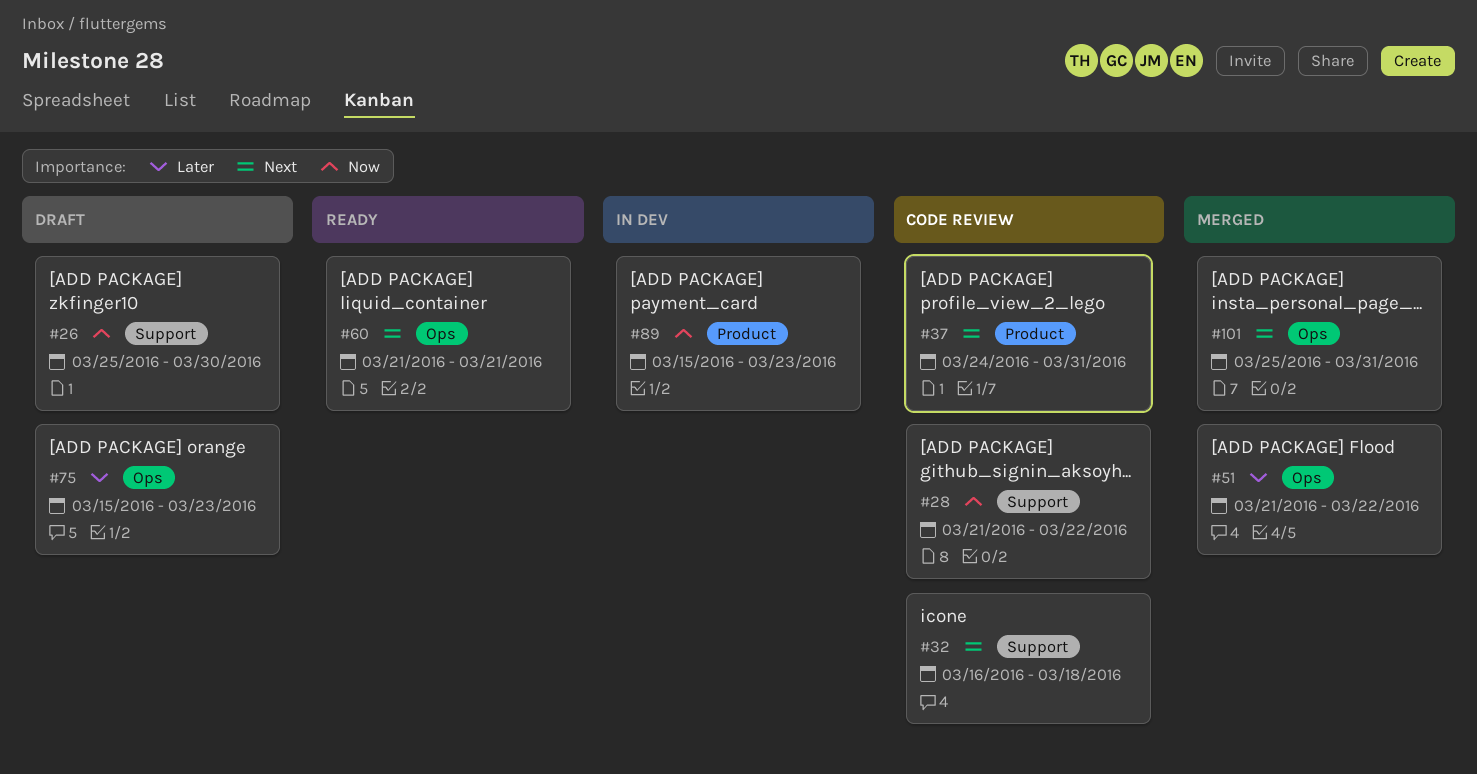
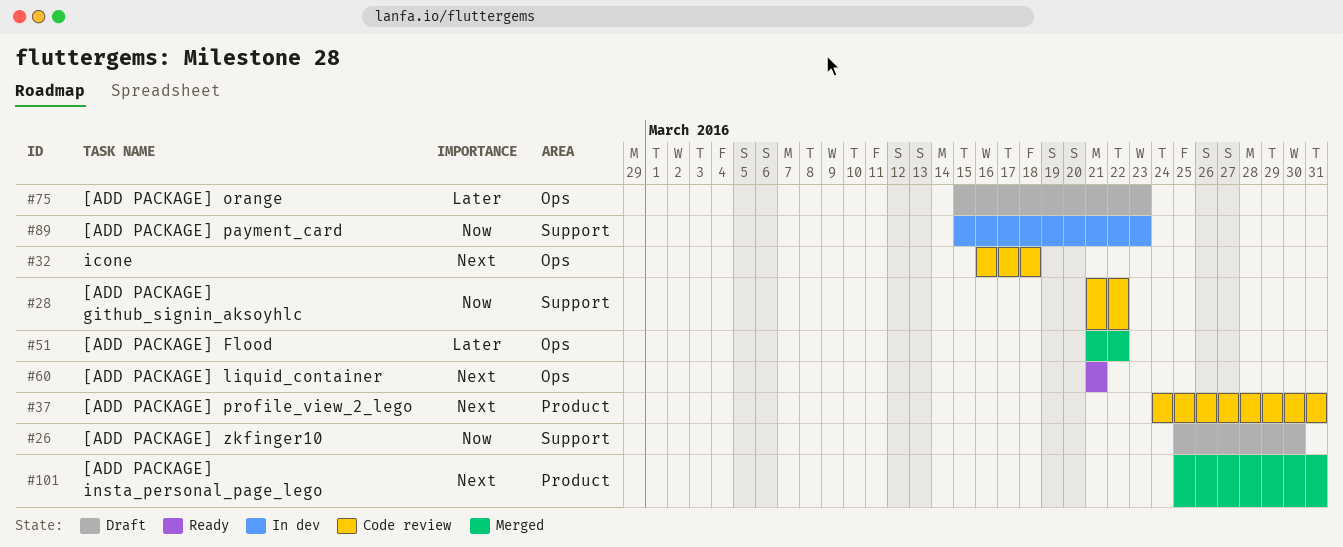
#32, label: Support -> Ops
#89, label: Product -> Support
#101, label: Ops -> Product

